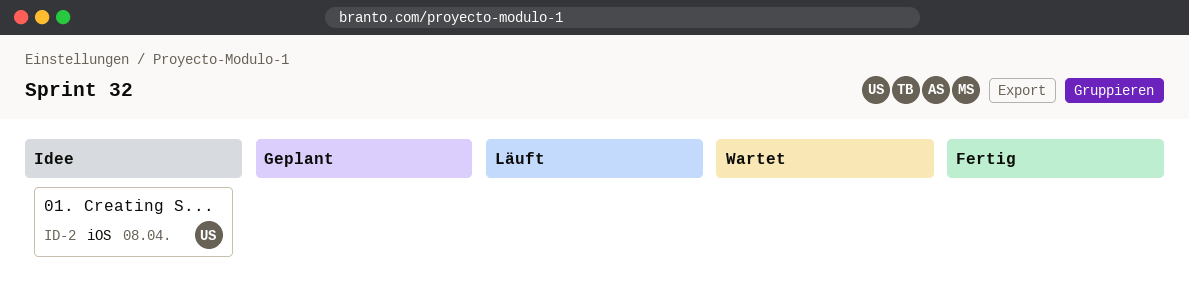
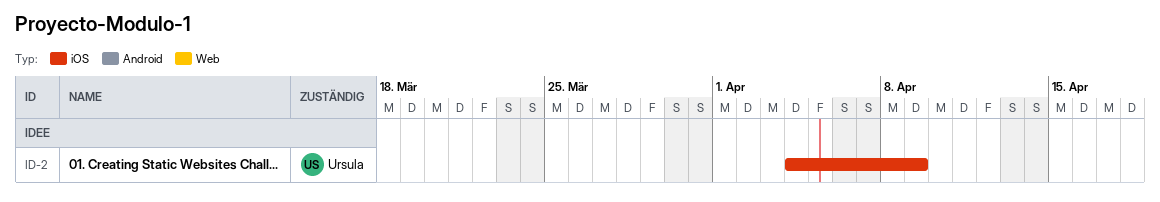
ID-2, due: Apr 8 -> Apr 9

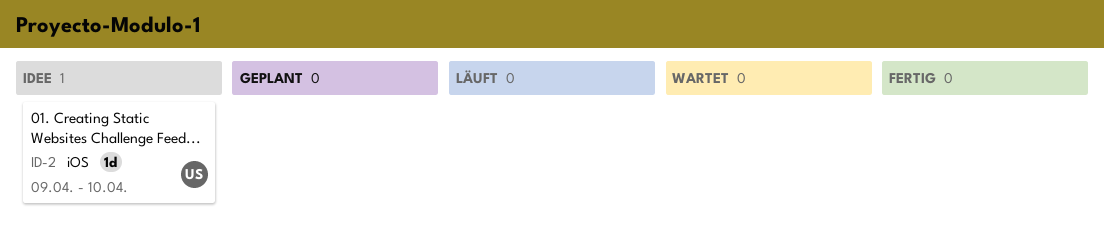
ID-2, start: Apr 4 -> Apr 9
ID-2, due: Apr 9 -> Apr 10

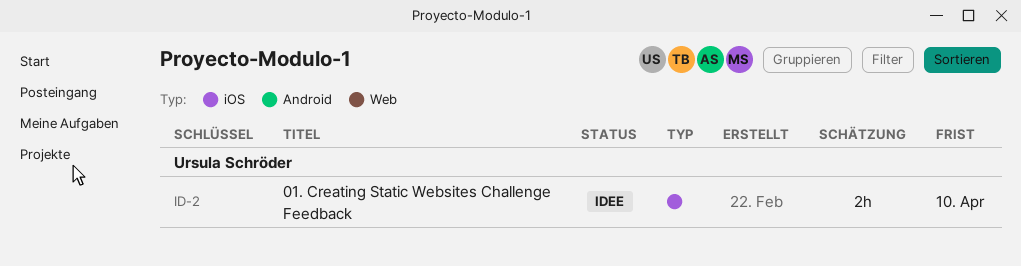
ID-2, estimate: 1d -> 2h

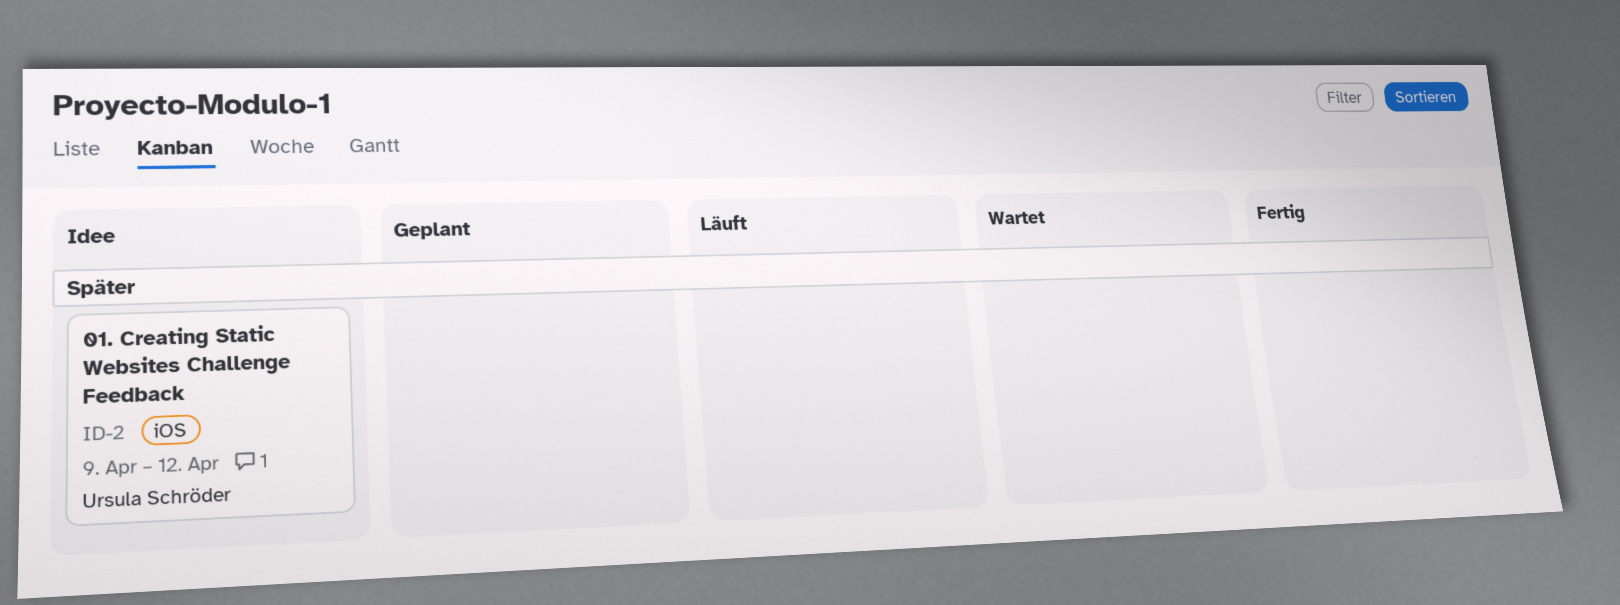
ID-2, due: Apr 10 -> Apr 12

